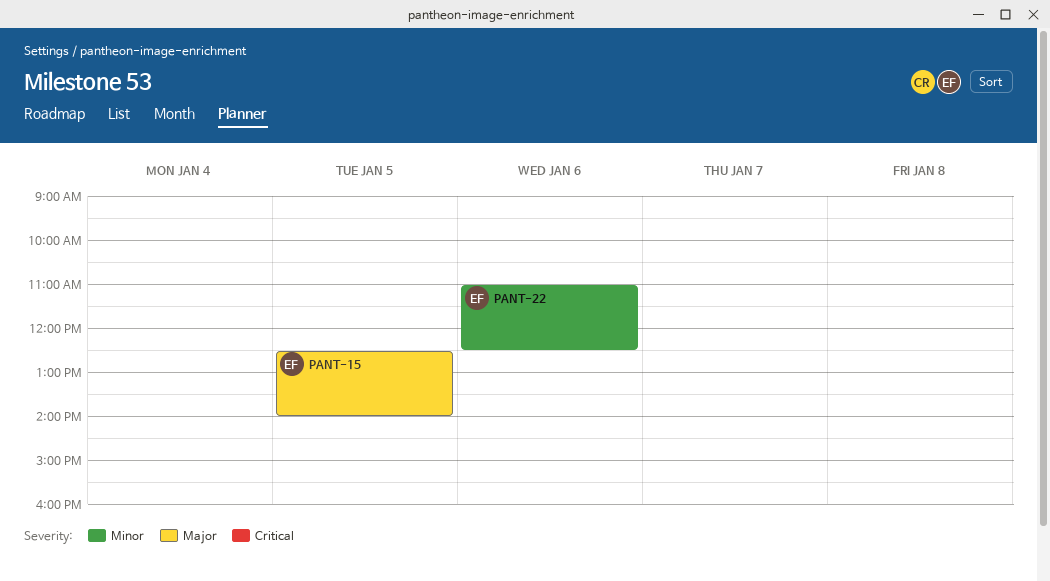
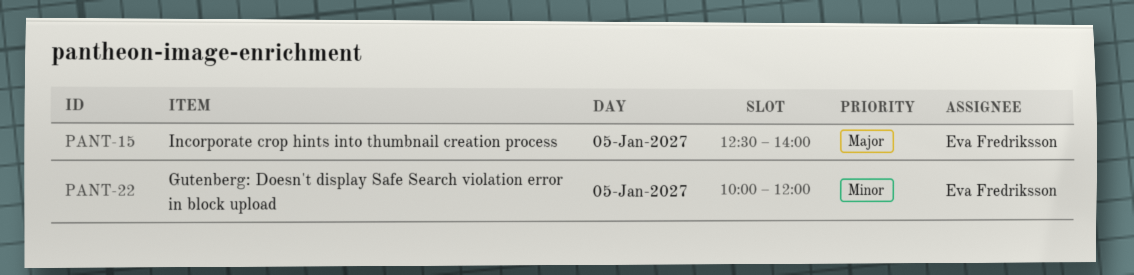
PANT-22, day: Jan 6 -> Jan 5
PANT-22, begins: 11:00 -> 10:00
PANT-22, ends: 12:30 -> 12:00

